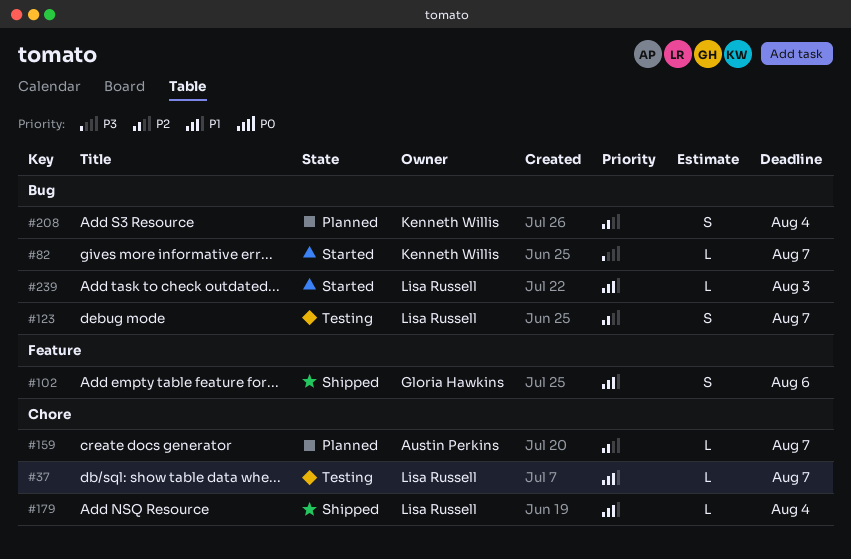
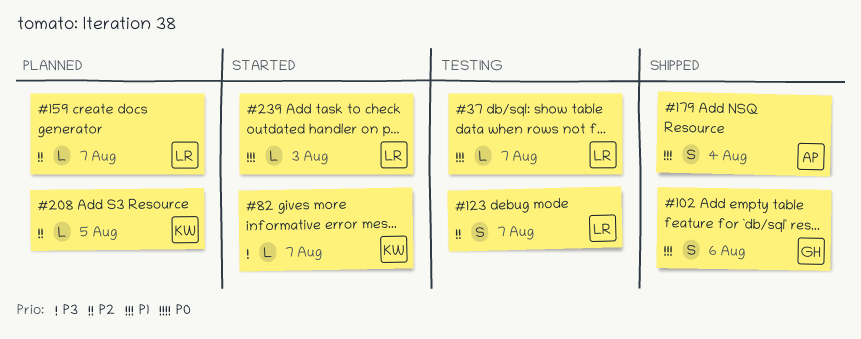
#159, owner: Austin Perkins -> Lisa Russell
#179, owner: Lisa Russell -> Austin Perkins
#179, estimate: L -> S
#208, estimate: S -> L
#208, due: Aug 4 -> Aug 5

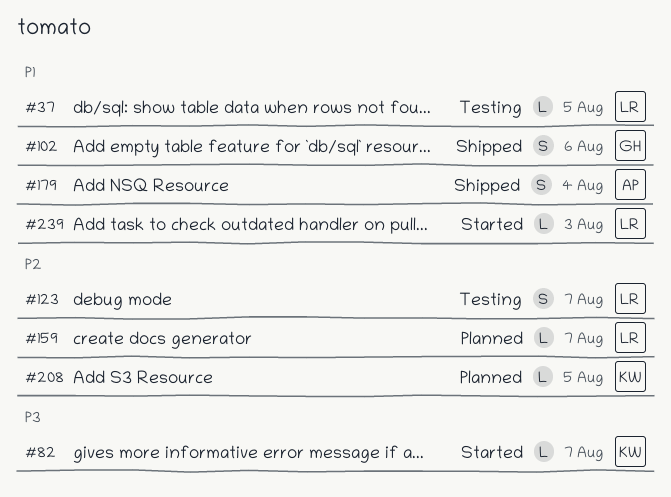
#37, due: Aug 7 -> Aug 5

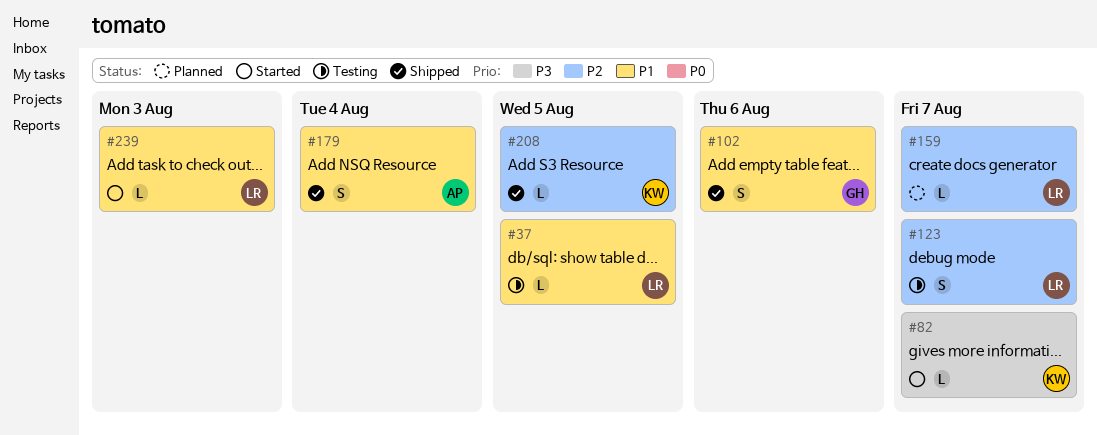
#208, status: Planned -> Shipped

